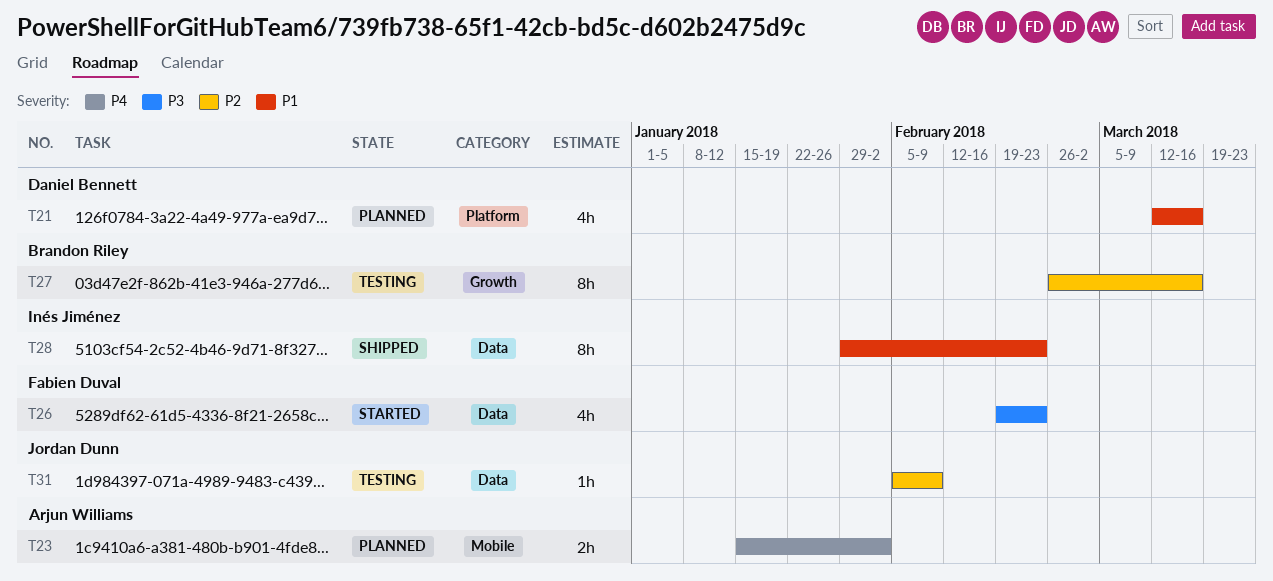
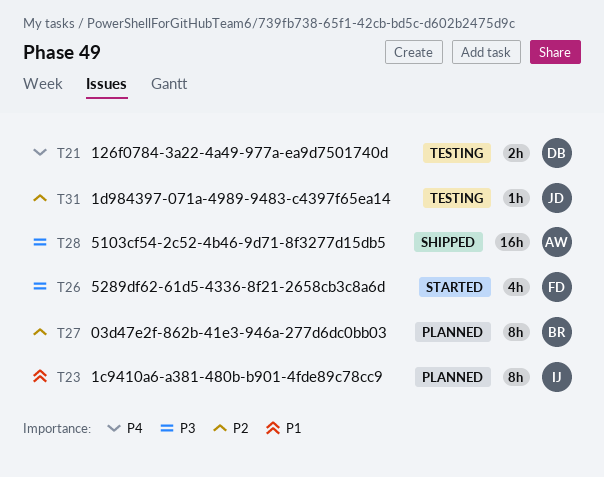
T21, status: Planned -> Testing
T21, priority: P1 -> P4
T21, estimate: 4h -> 2h
T23, owner: Arjun Williams -> Inés Jiménez
T23, priority: P4 -> P1
T23, estimate: 2h -> 8h
T27, status: Testing -> Planned
T28, owner: Inés Jiménez -> Arjun Williams
T28, priority: P1 -> P3
T28, estimate: 8h -> 16h

